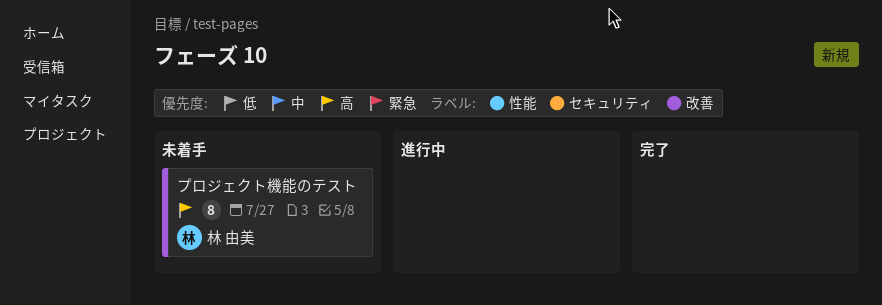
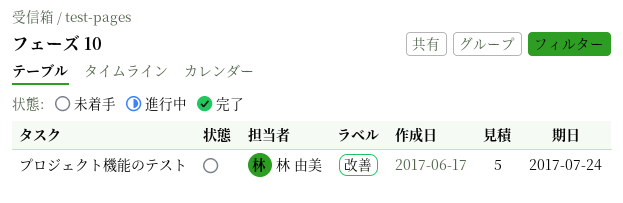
プロジェクト機能のテスト, estimate: 8 -> 5
プロジェクト機能のテスト, due: Jul 27 -> Jul 24

